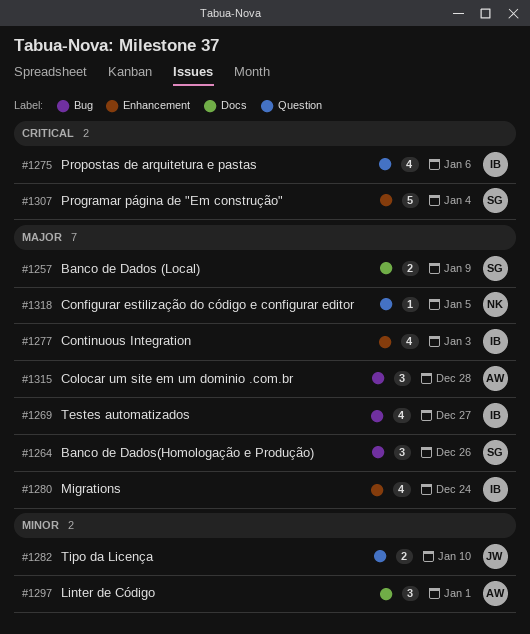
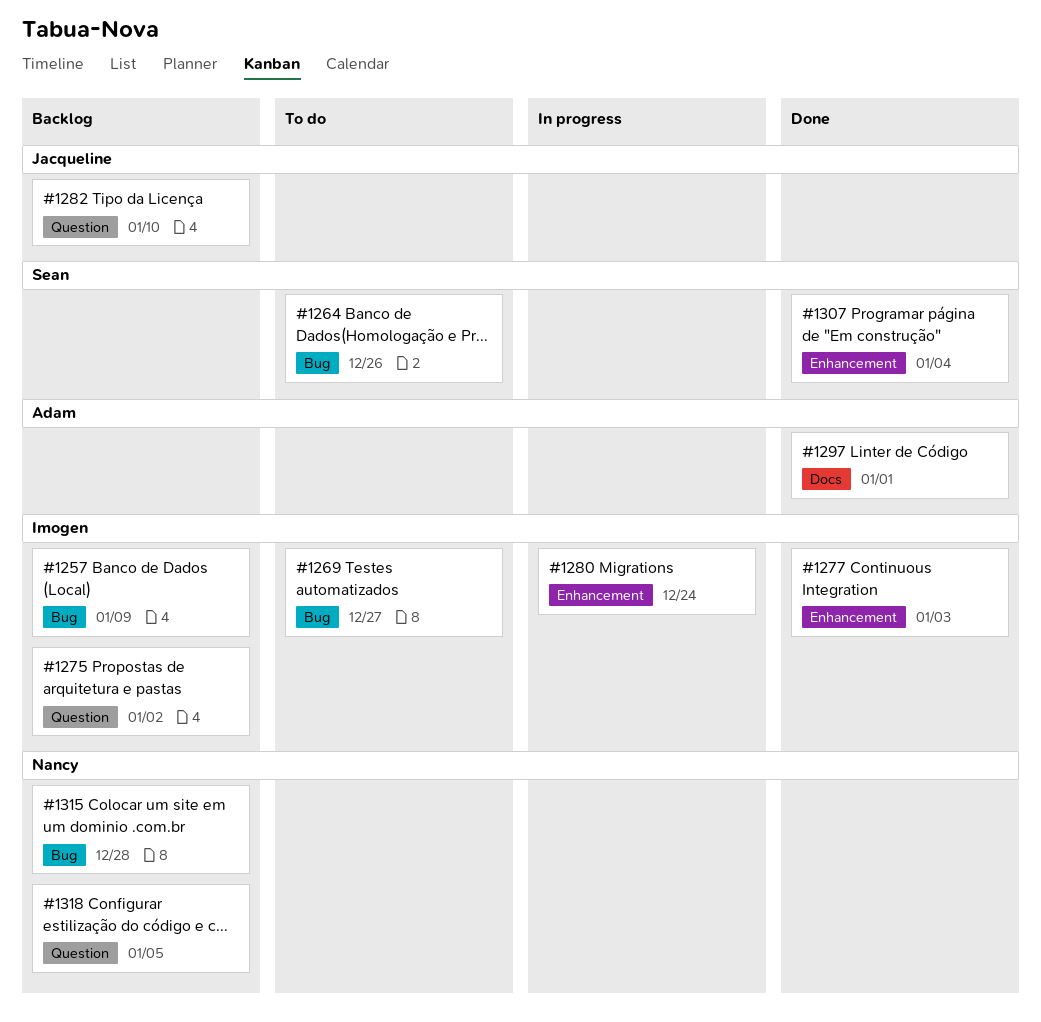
#1257, owner: Sean -> Imogen
#1257, label: Docs -> Bug
#1275, due: Jan 6 -> Jan 2
#1315, owner: Adam -> Nancy

